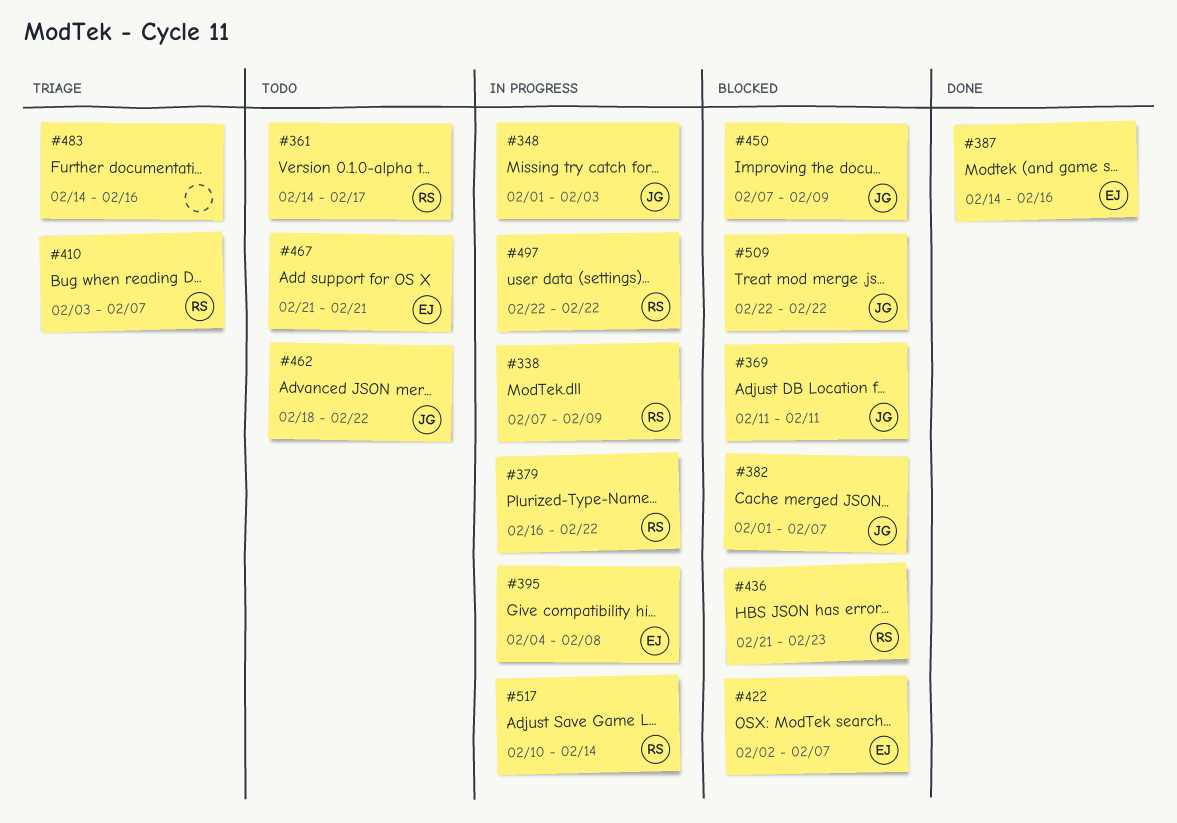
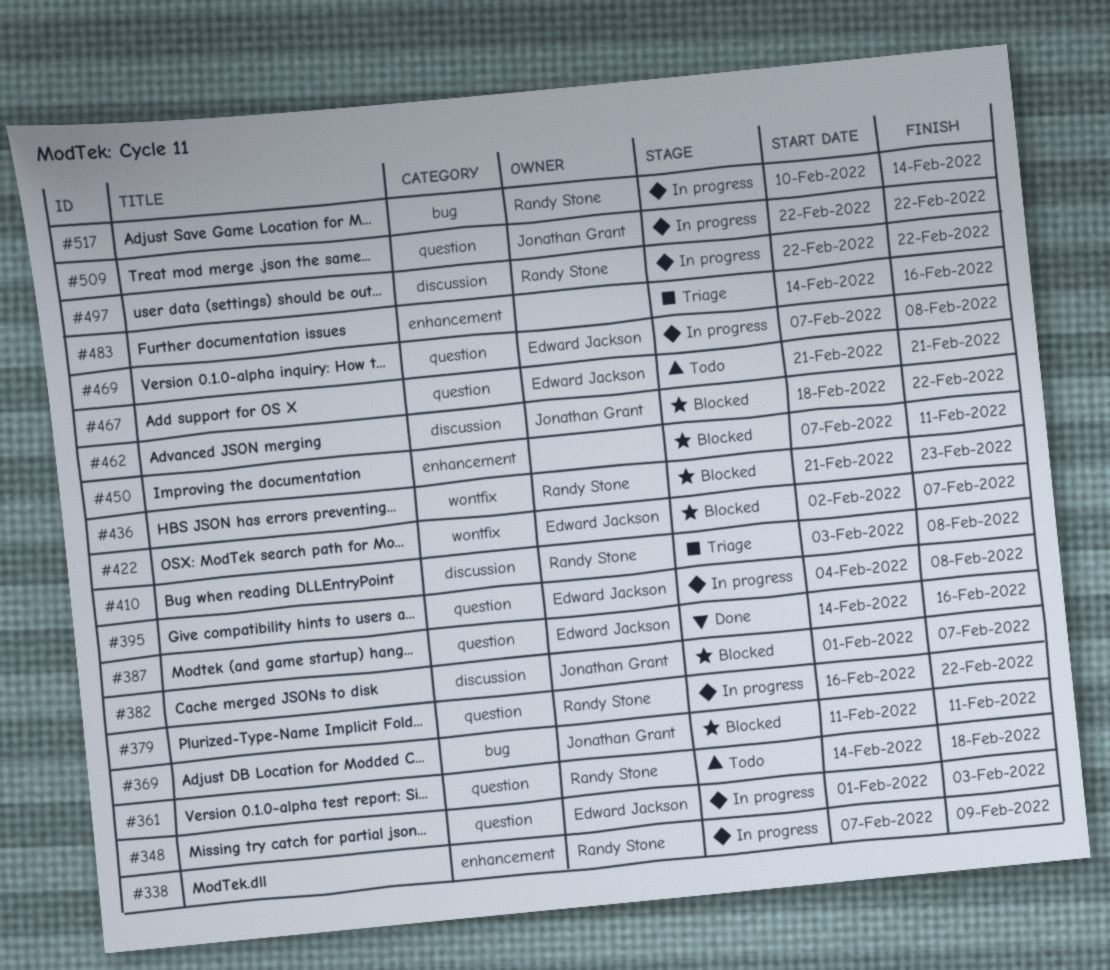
#348, owner: Jonathan Grant -> Edward Jackson
#361, due: Feb 17 -> Feb 18
#410, due: Feb 7 -> Feb 8
#450, owner: Jonathan Grant -> none
#450, due: Feb 9 -> Feb 11
#462, status: Todo -> Blocked
#469: none -> present
#509, status: Blocked -> In progress

